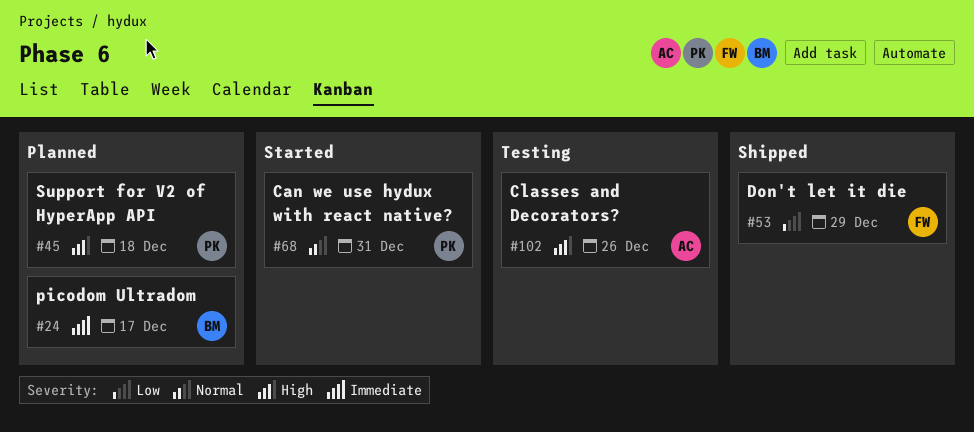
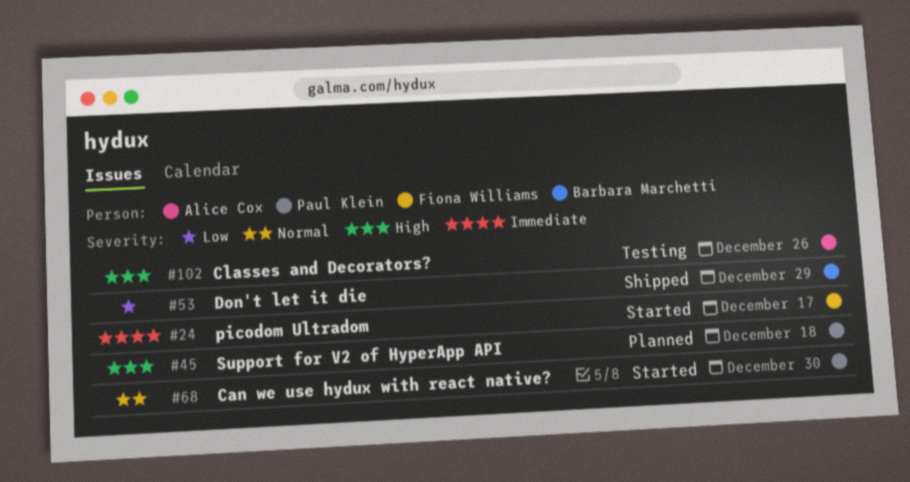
#24, status: Planned -> Started
#24, owner: Barbara Marchetti -> Fiona Williams
#53, owner: Fiona Williams -> Barbara Marchetti
#68, due: Dec 31 -> Dec 30

